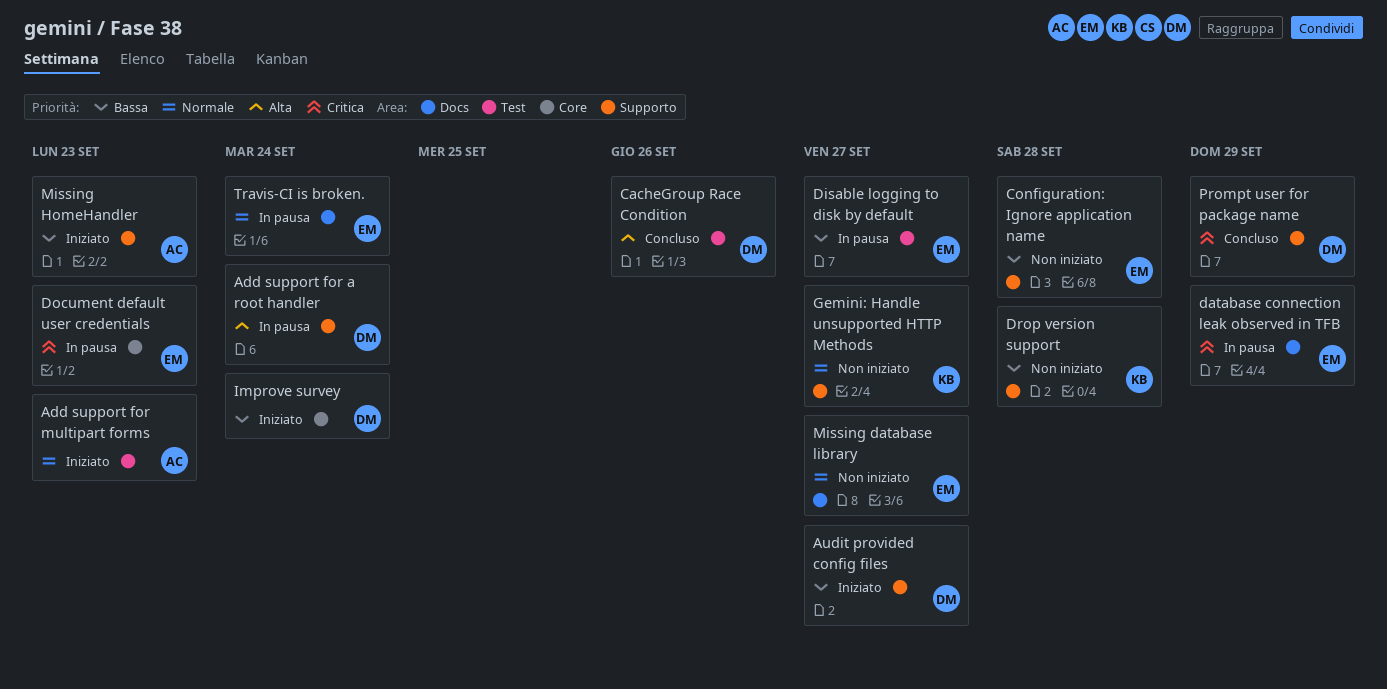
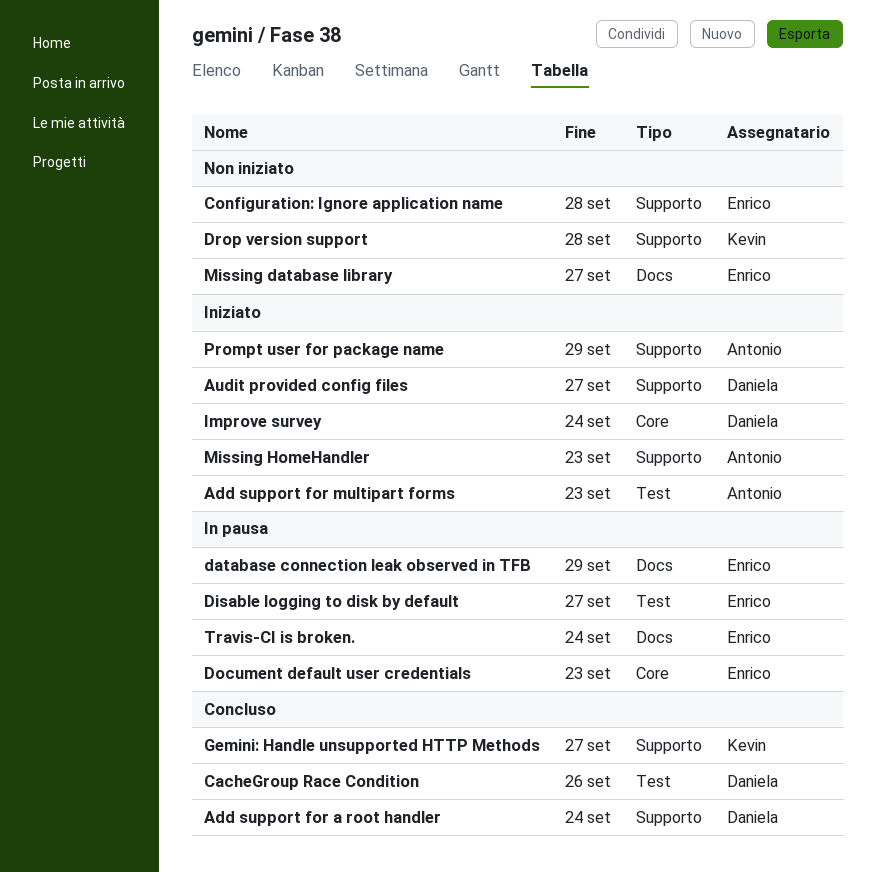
Add support for a root handler, status: In pausa -> Concluso
Gemini: Handle unsupported HTTP Methods, status: Non iniziato -> Concluso
Prompt user for package name, status: Concluso -> Iniziato
Prompt user for package name, owner: Daniela -> Antonio

